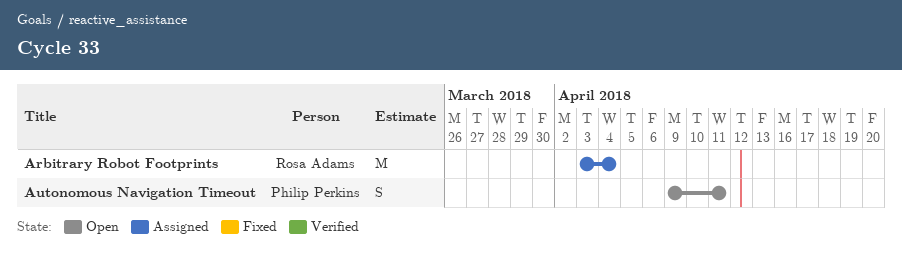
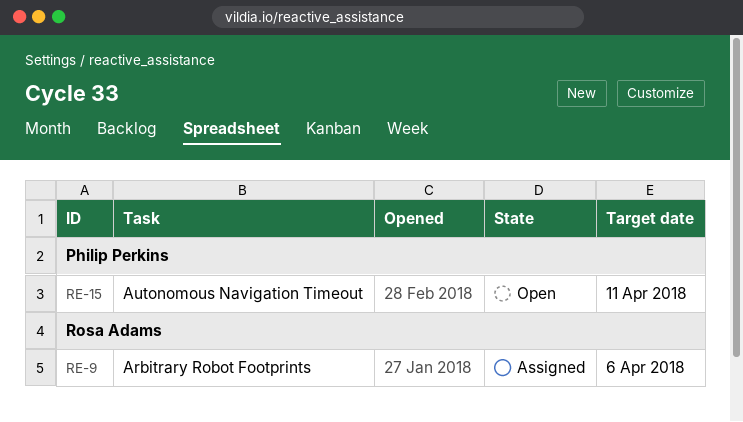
Arbitrary Robot Footprints, due: Apr 4 -> Apr 6

